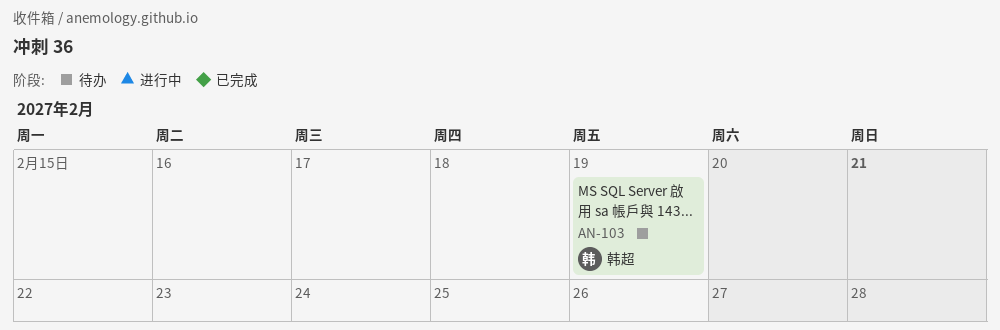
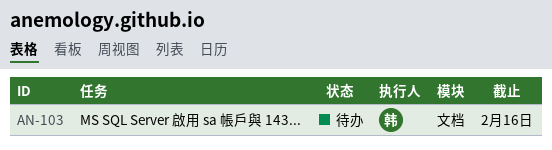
AN-103, due: Feb 19 -> Feb 16

